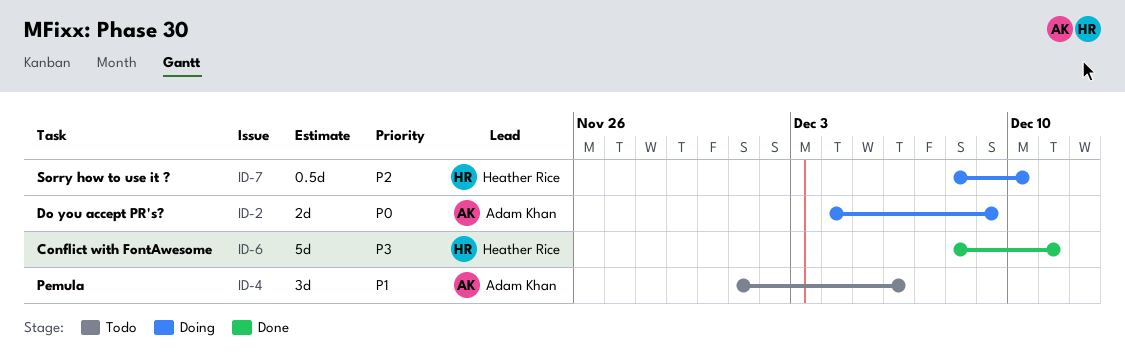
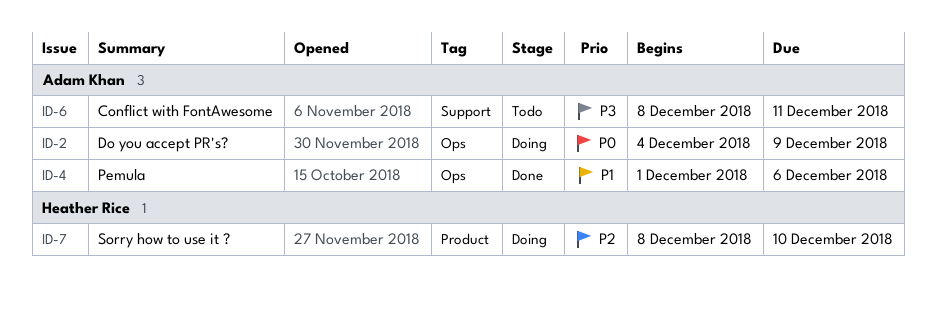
ID-4, status: Todo -> Done
ID-6, status: Done -> Todo
ID-6, owner: Heather Rice -> Adam Khan

